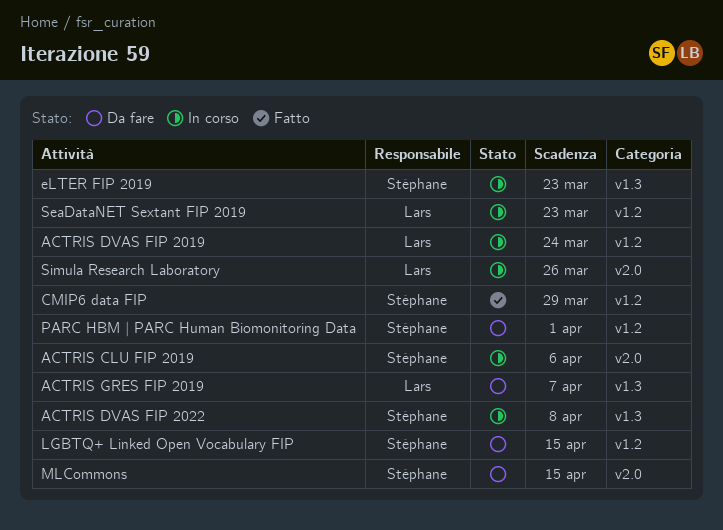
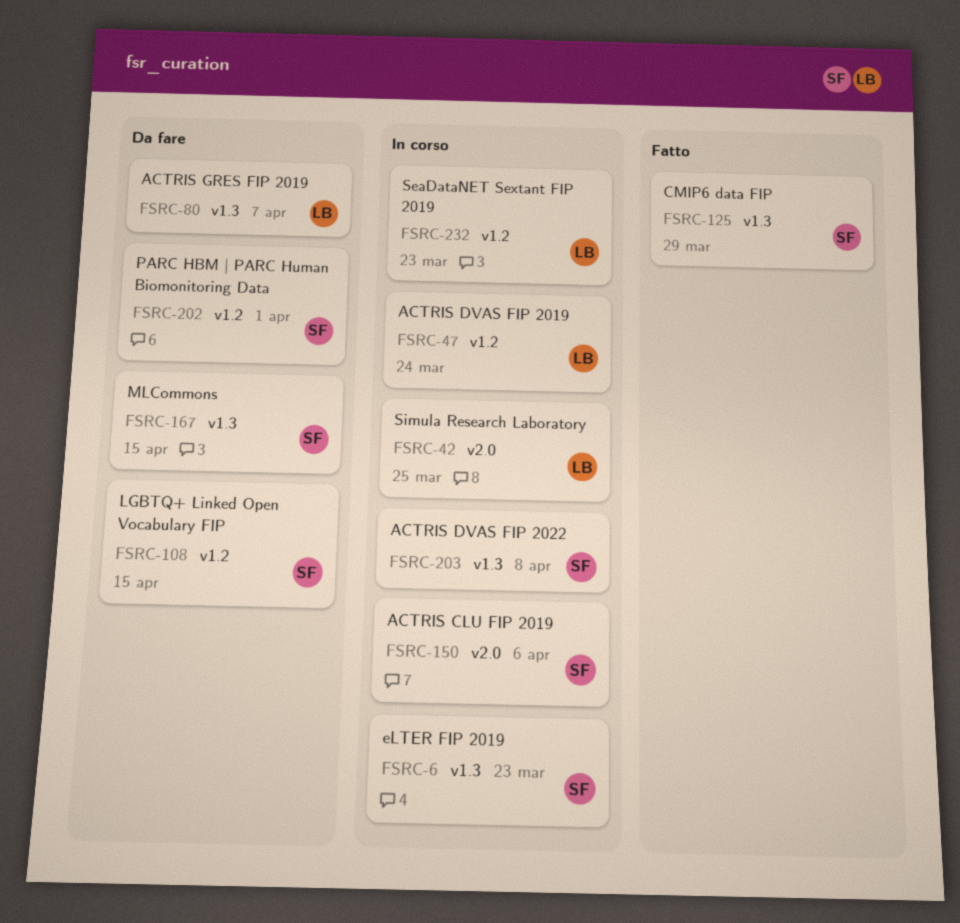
CMIP6 data FIP, label: v1.2 -> v1.3
MLCommons, label: v2.0 -> v1.3
Simula Research Laboratory, due: Mar 26 -> Mar 25

